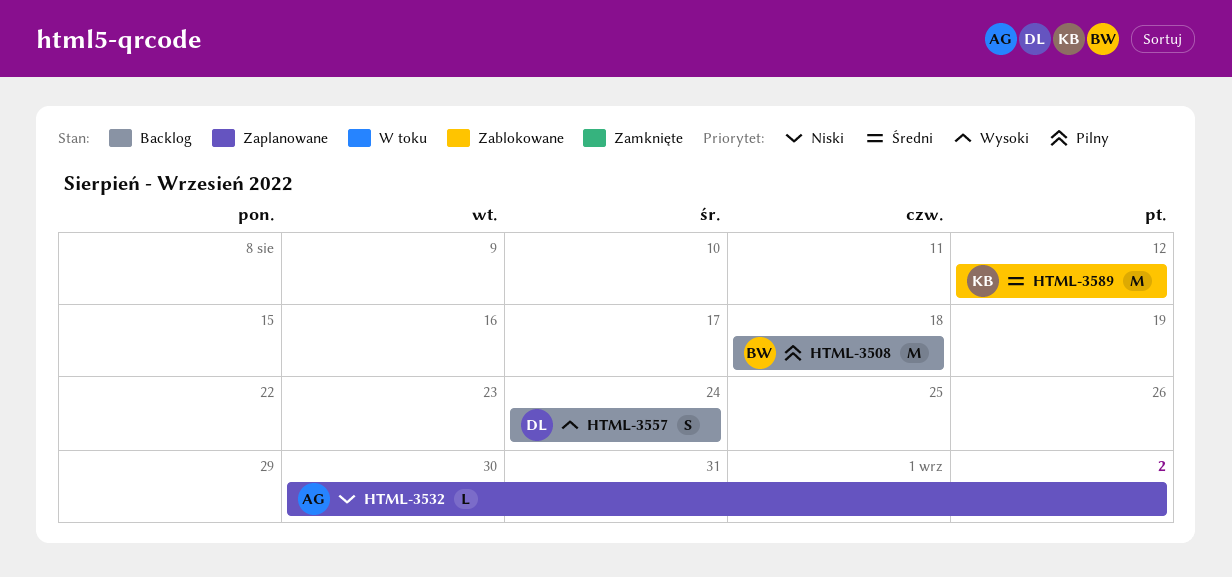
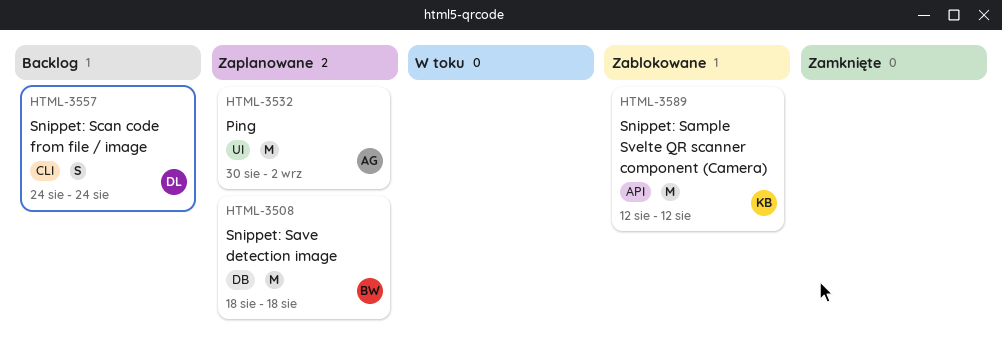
HTML-3508, status: Backlog -> Zaplanowane
HTML-3532, estimate: L -> M

